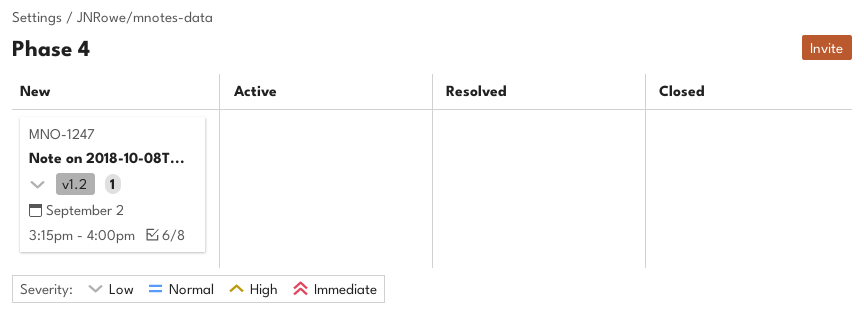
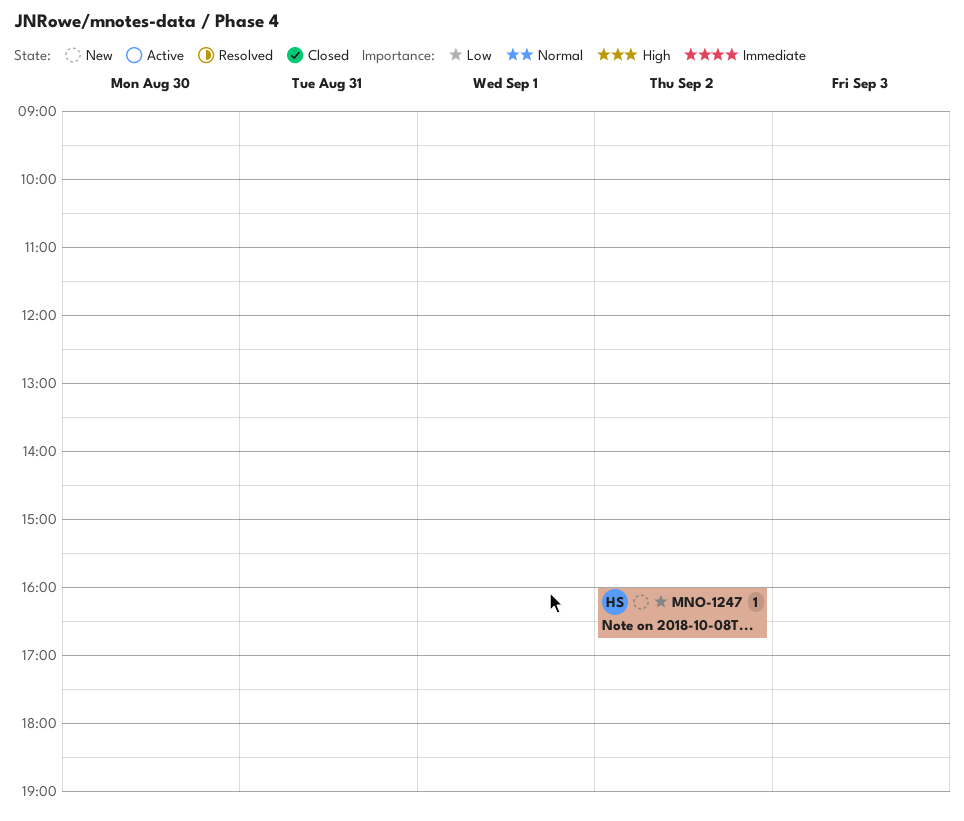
MNO-1247, begins: 15:15 -> 16:00
MNO-1247, ends: 16:00 -> 16:45

